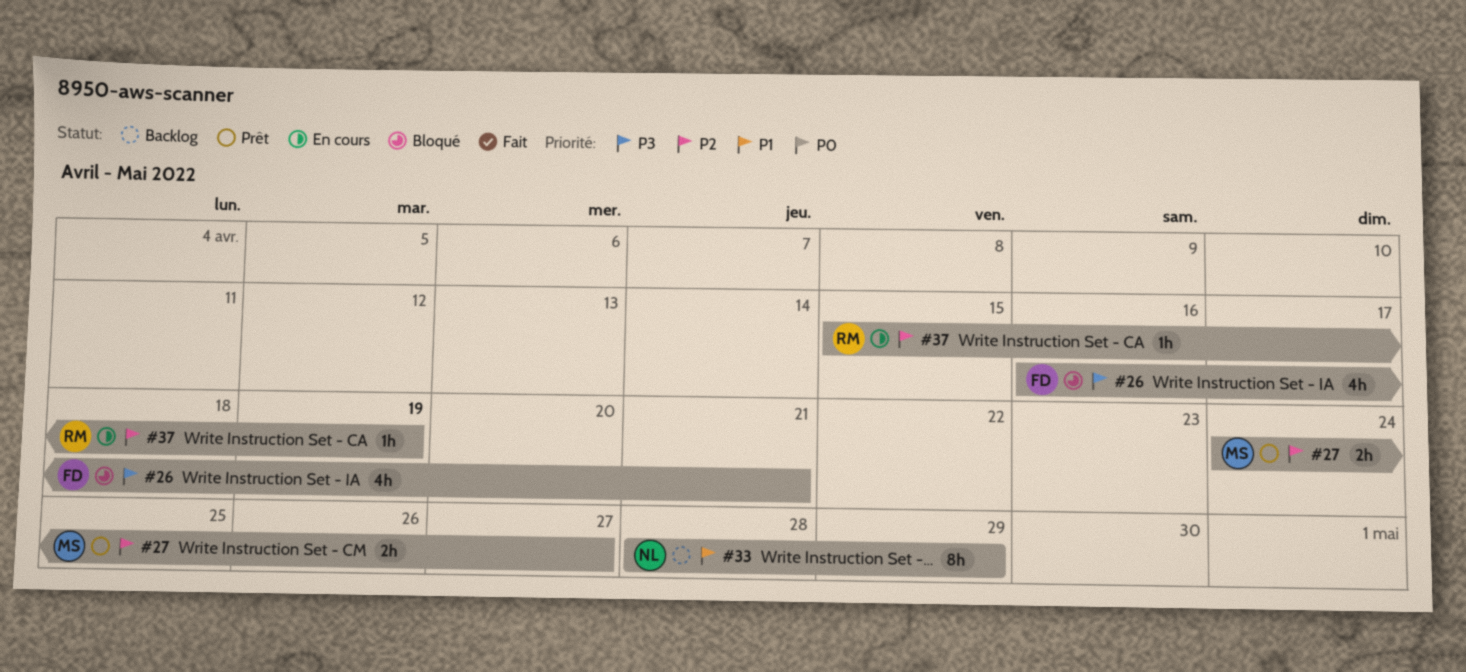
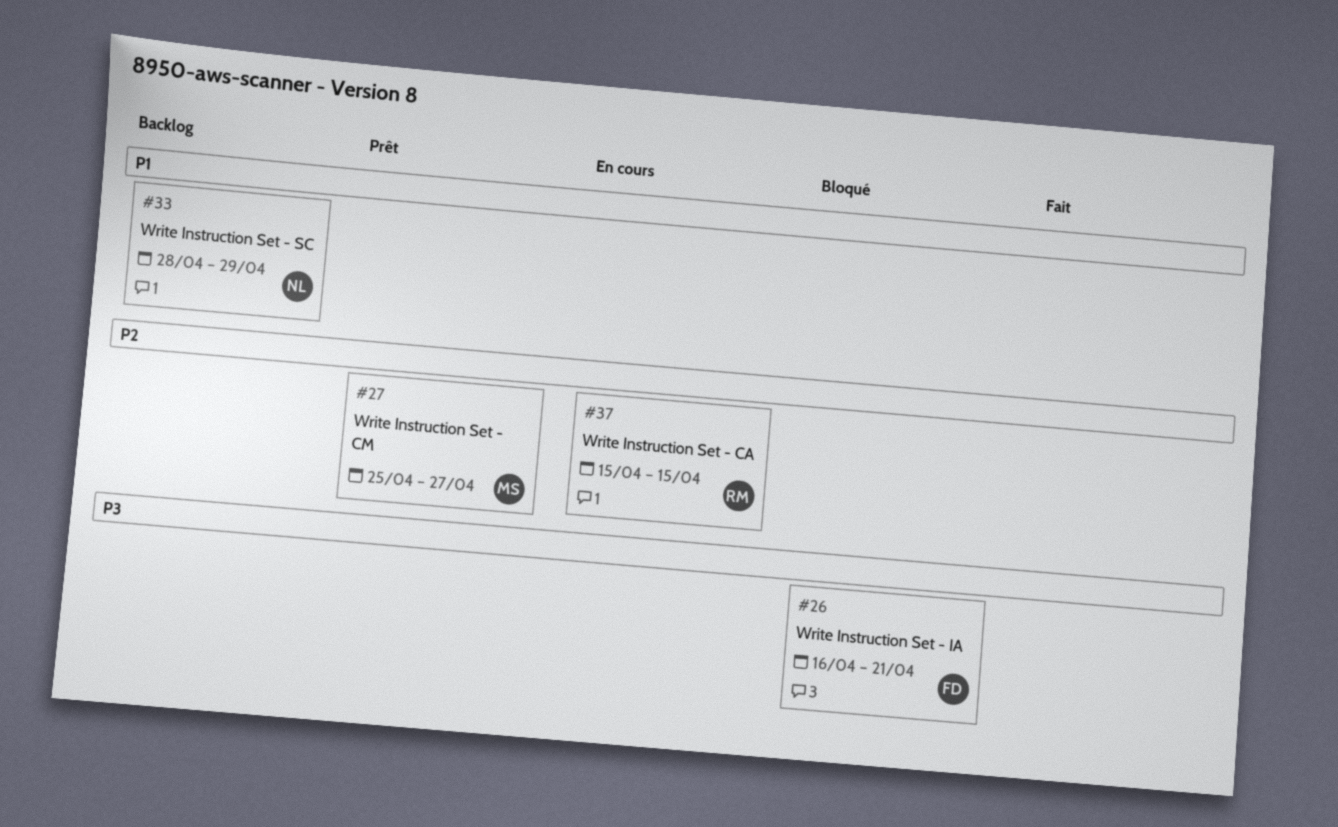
#27, start: Apr 24 -> Apr 25
#37, due: Apr 19 -> Apr 15

